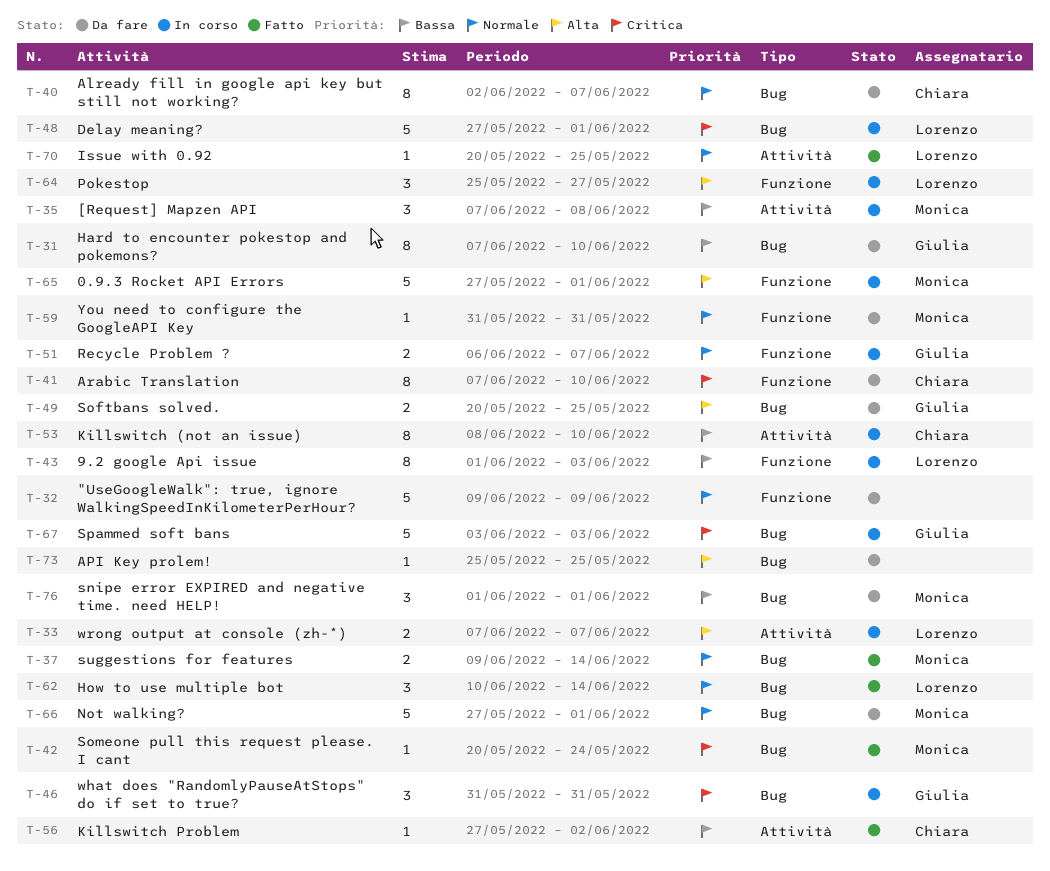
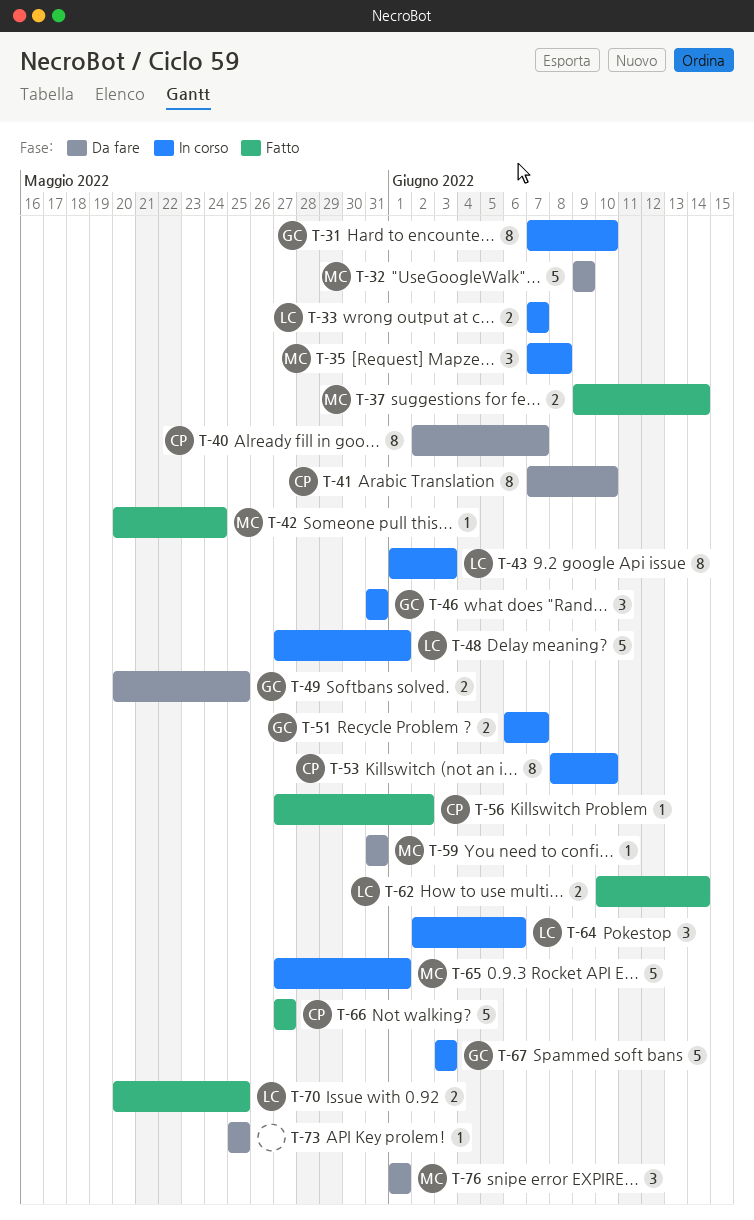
T-31, status: Da fare -> In corso
T-32, owner: none -> Monica
T-62, estimate: 3 -> 2
T-64, start: May 25 -> Jun 2
T-64, due: May 27 -> Jun 6
T-66, status: Da fare -> Fatto
T-66, owner: Monica -> Chiara
T-66, due: Jun 1 -> May 27
T-70, estimate: 1 -> 2

